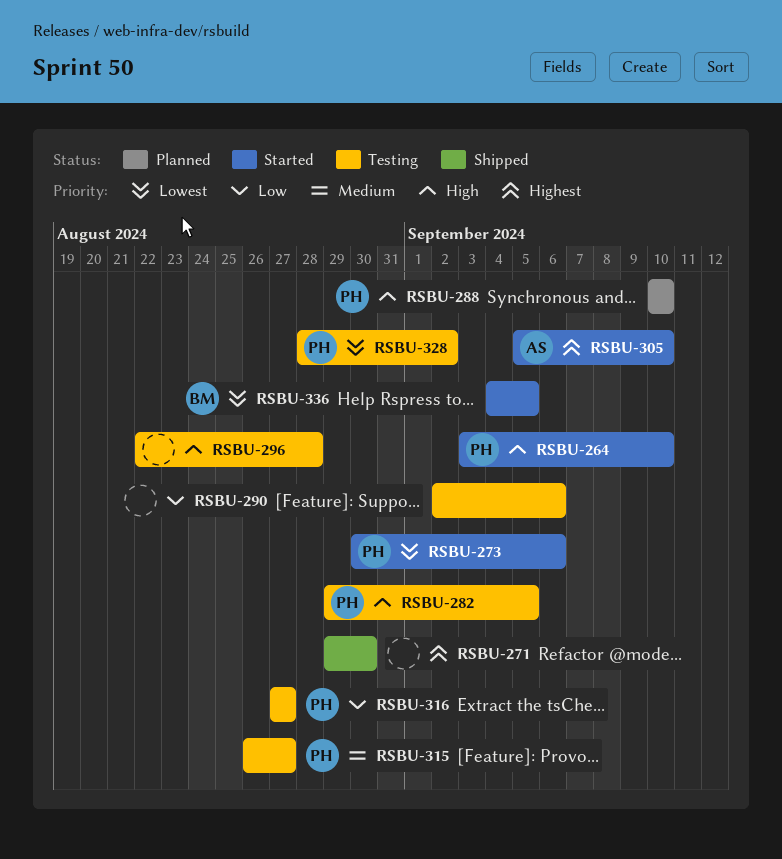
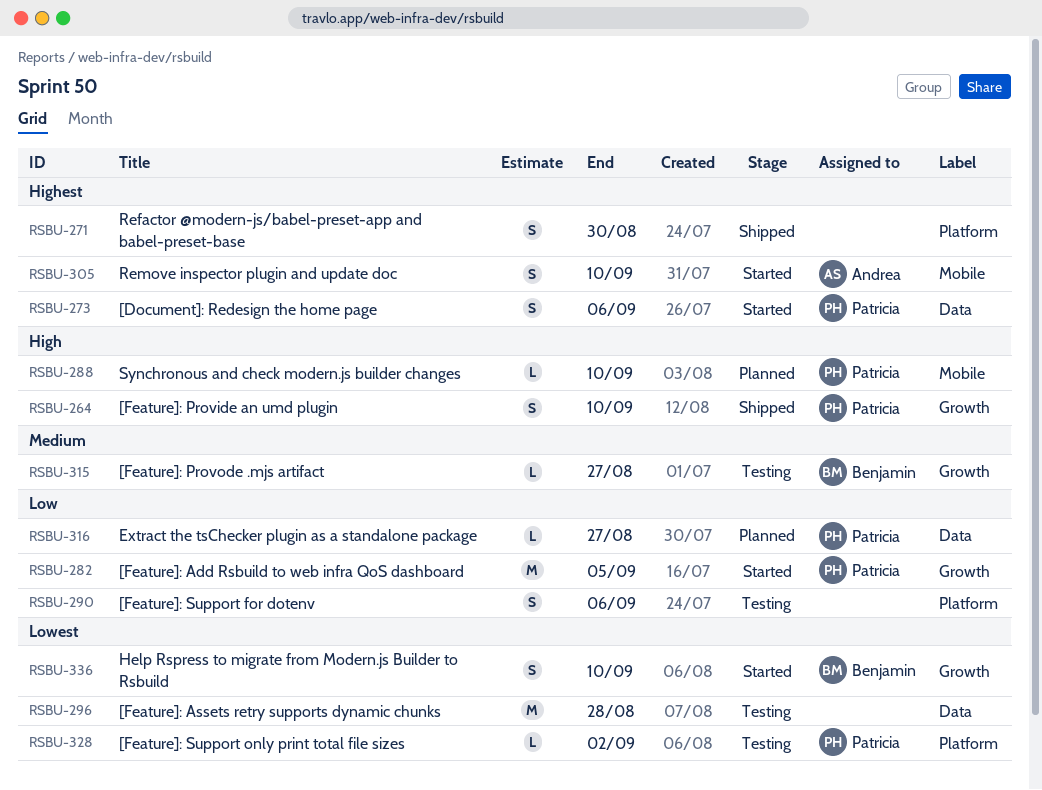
RSBU-264, status: Started -> Shipped
RSBU-273, priority: Lowest -> Highest
RSBU-282, status: Testing -> Started
RSBU-282, priority: High -> Low
RSBU-296, priority: High -> Lowest
RSBU-315, owner: Patricia -> Benjamin
RSBU-316, status: Testing -> Planned
RSBU-336, due: Sep 5 -> Sep 10

